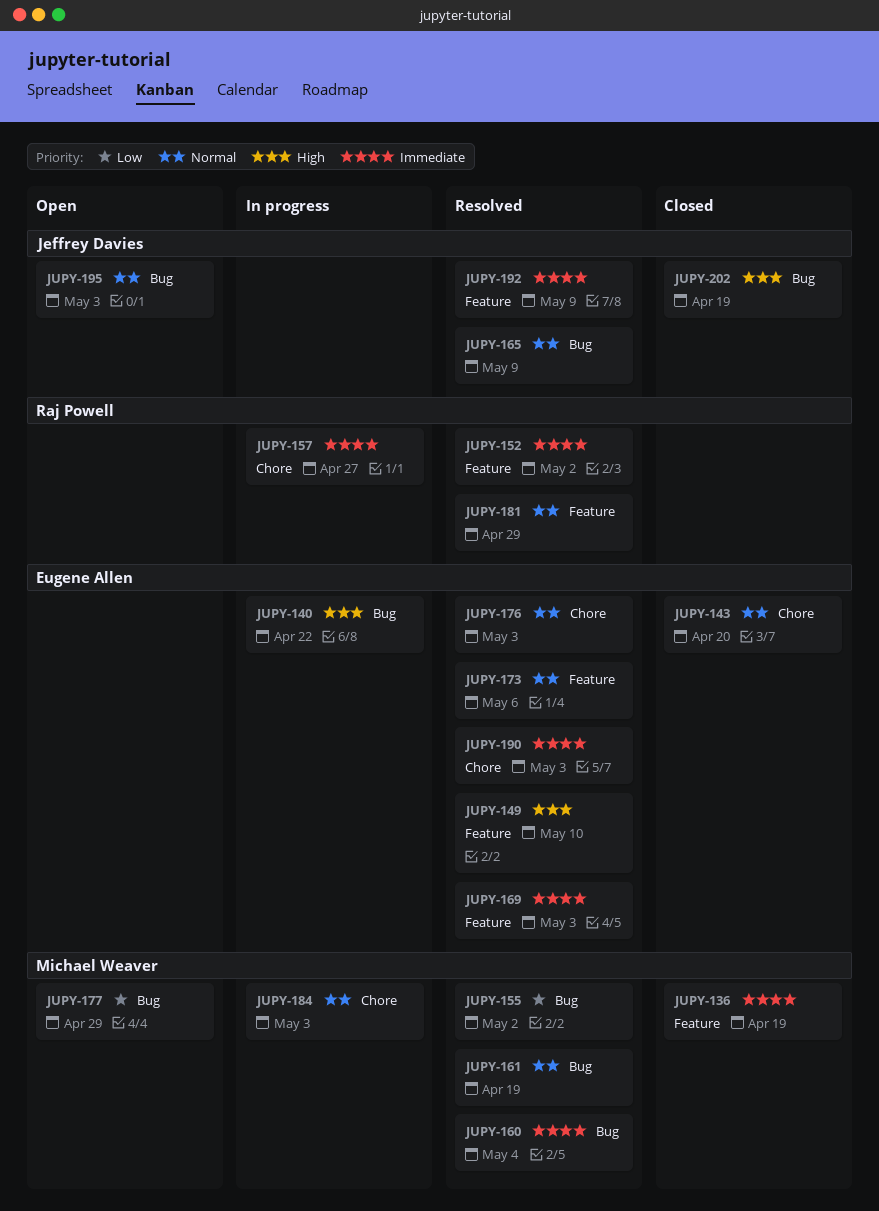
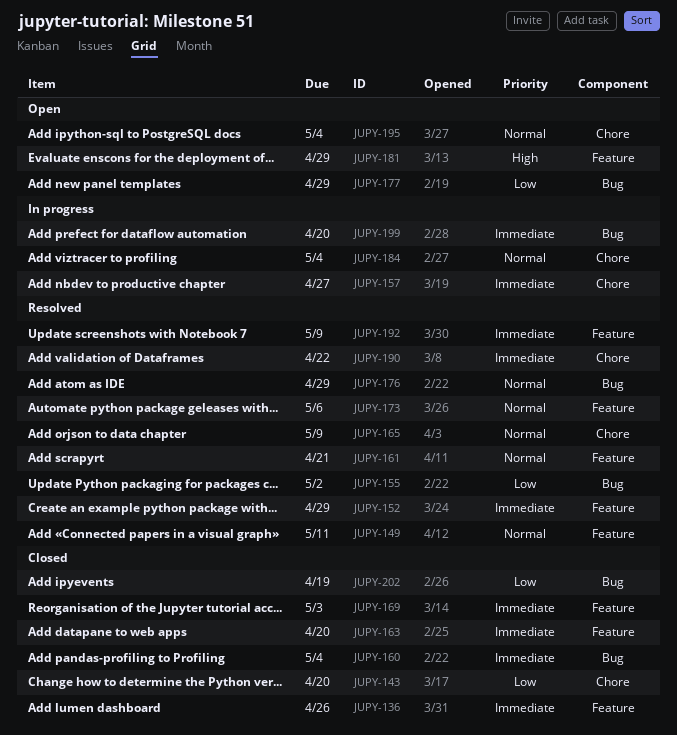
JUPY-136, due: Apr 19 -> Apr 26
JUPY-140: present -> none
JUPY-143, priority: Normal -> Low
JUPY-149, priority: High -> Normal
JUPY-149, due: May 10 -> May 11
JUPY-152, due: May 2 -> Apr 29
JUPY-160, status: Resolved -> Closed
JUPY-161, label: Bug -> Feature
JUPY-161, due: Apr 19 -> Apr 21
JUPY-163: none -> present
JUPY-165, label: Bug -> Chore
JUPY-169, status: Resolved -> Closed
JUPY-176, label: Chore -> Bug
JUPY-176, due: May 3 -> Apr 29
JUPY-181, status: Resolved -> Open
JUPY-181, priority: Normal -> High
JUPY-184, due: May 3 -> May 4
JUPY-190, due: May 3 -> Apr 22
JUPY-195, label: Bug -> Chore
JUPY-195, due: May 3 -> May 4
JUPY-199: none -> present
JUPY-202, priority: High -> Low

